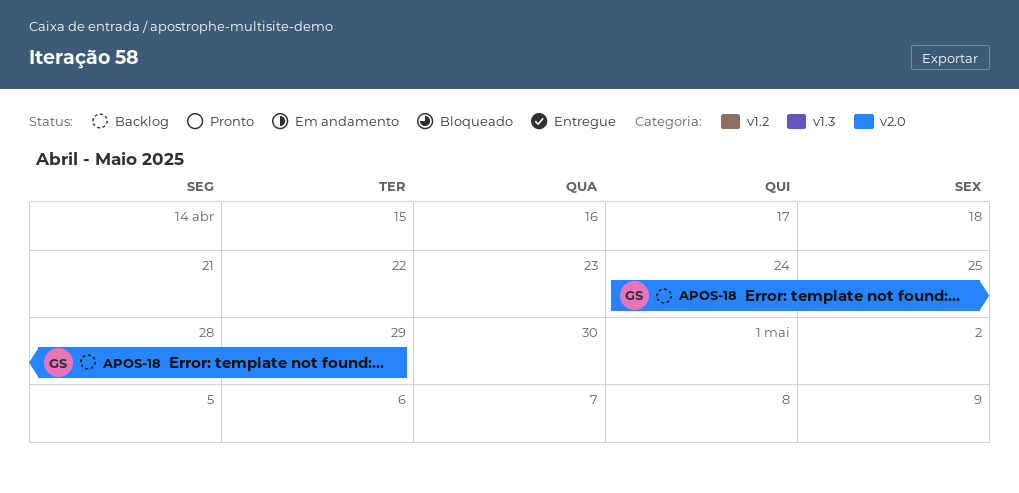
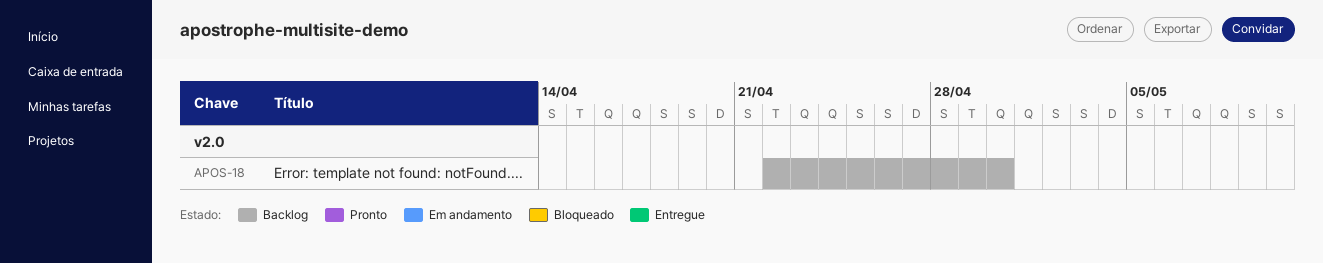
APOS-18, start: Apr 24 -> Apr 22
APOS-18, due: Apr 29 -> Apr 30

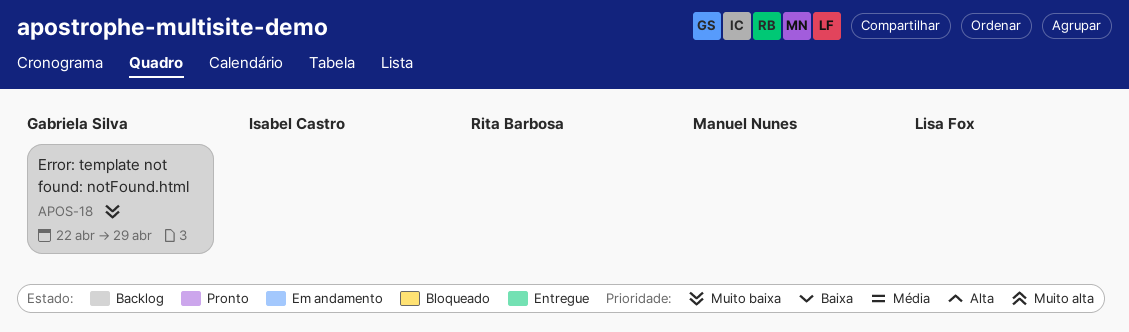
APOS-18, due: Apr 30 -> Apr 29

